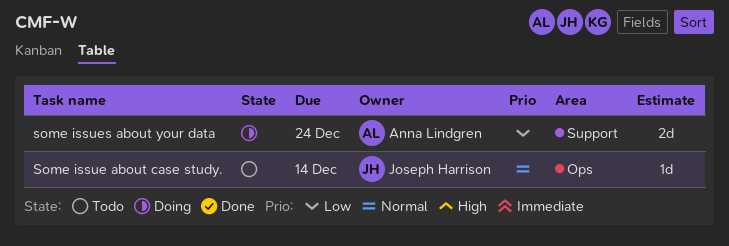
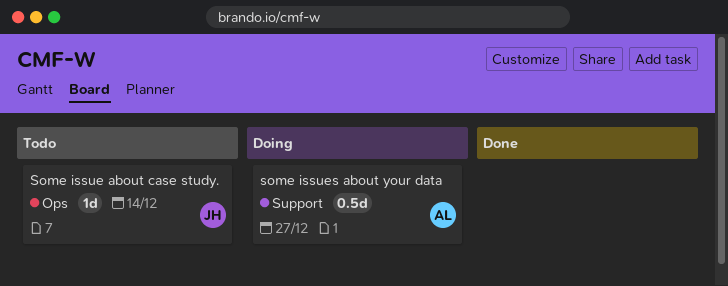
some issues about your data, estimate: 2d -> 0.5d
some issues about your data, due: Dec 24 -> Dec 27

